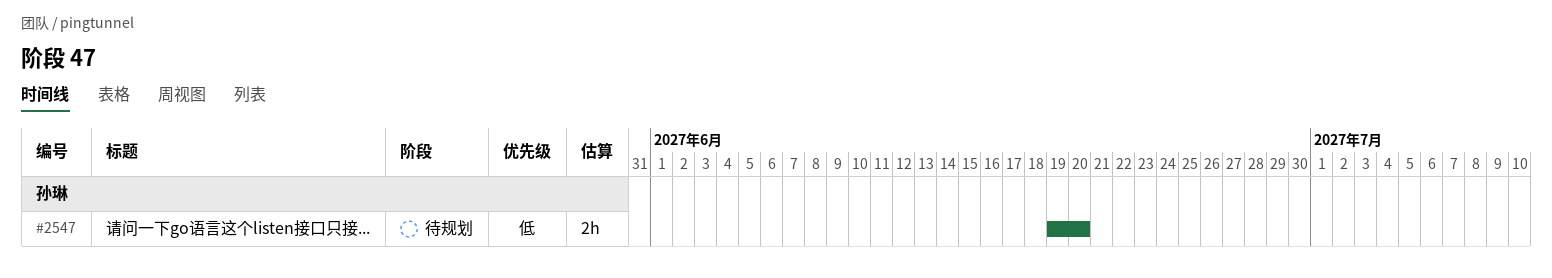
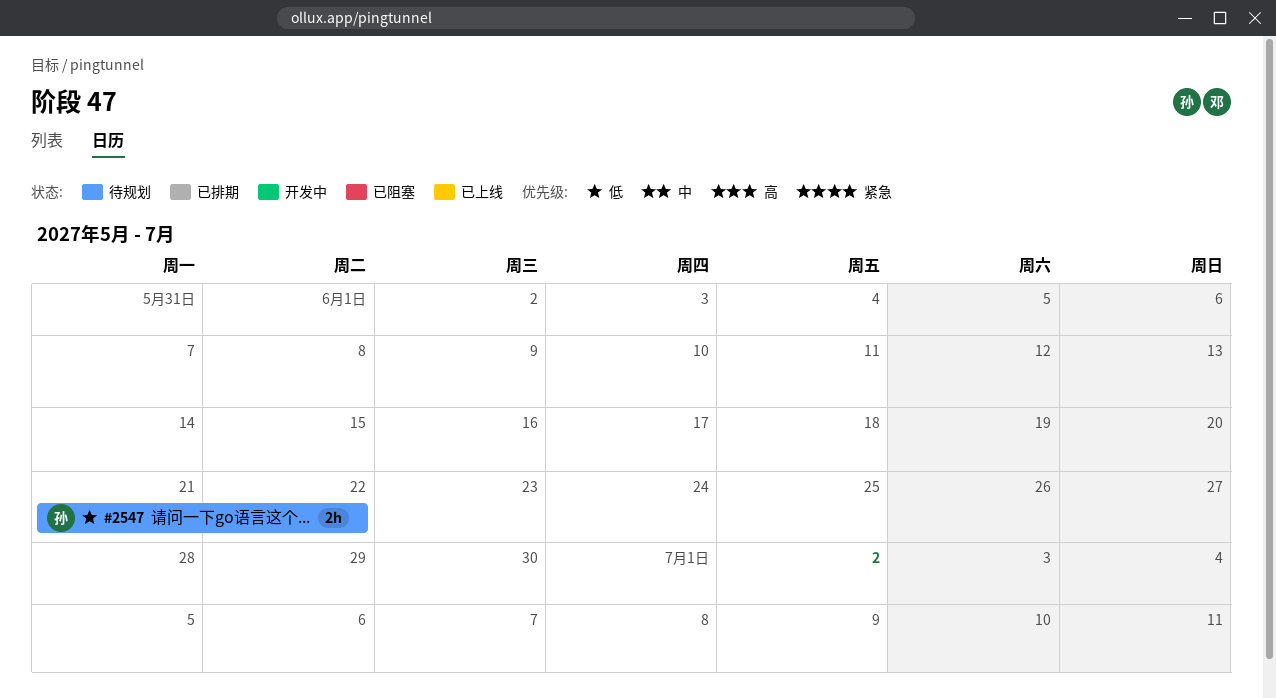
#2547, start: Jun 19 -> Jun 21
#2547, due: Jun 20 -> Jun 22

